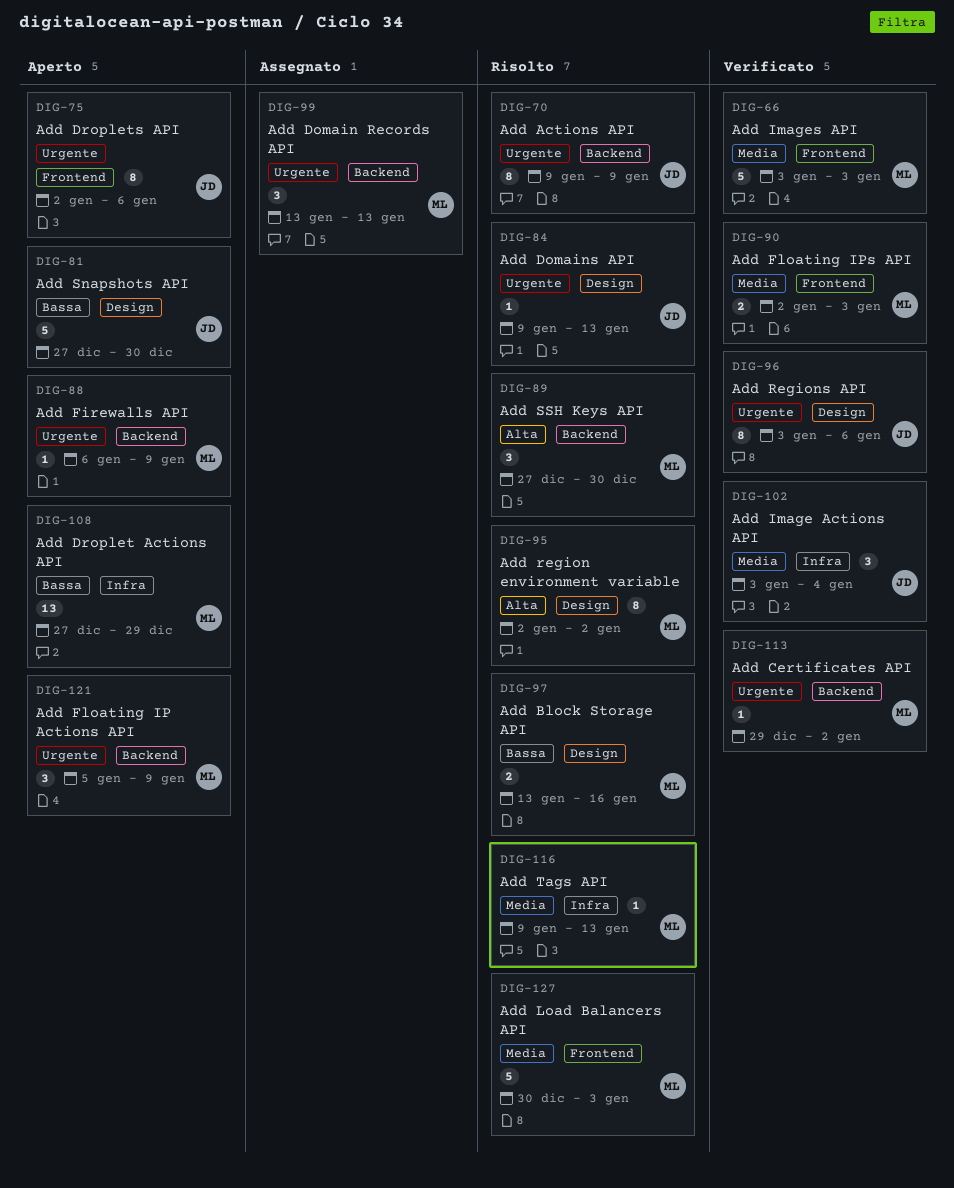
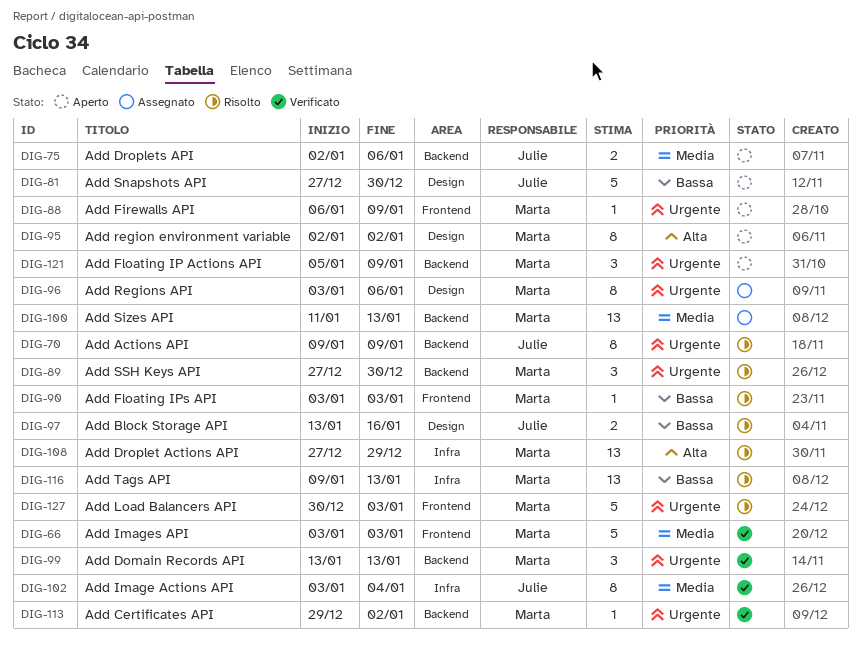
DIG-75, priority: Urgente -> Media
DIG-75, label: Frontend -> Backend
DIG-75, estimate: 8 -> 2
DIG-84: present -> none
DIG-88, label: Backend -> Frontend
DIG-89, priority: Alta -> Urgente
DIG-90, status: Verificato -> Risolto
DIG-90, priority: Media -> Bassa
DIG-90, estimate: 2 -> 1
DIG-90, start: Jan 2 -> Jan 3
DIG-95, status: Risolto -> Aperto
DIG-96, status: Verificato -> Assegnato
DIG-96, owner: Julie -> Marta
DIG-97, owner: Marta -> Julie
DIG-99, status: Assegnato -> Verificato
DIG-100: none -> present
DIG-102, estimate: 3 -> 8
DIG-108, status: Aperto -> Risolto
DIG-108, priority: Bassa -> Alta
DIG-116, priority: Media -> Bassa
DIG-116, estimate: 1 -> 13
DIG-127, priority: Media -> Urgente

